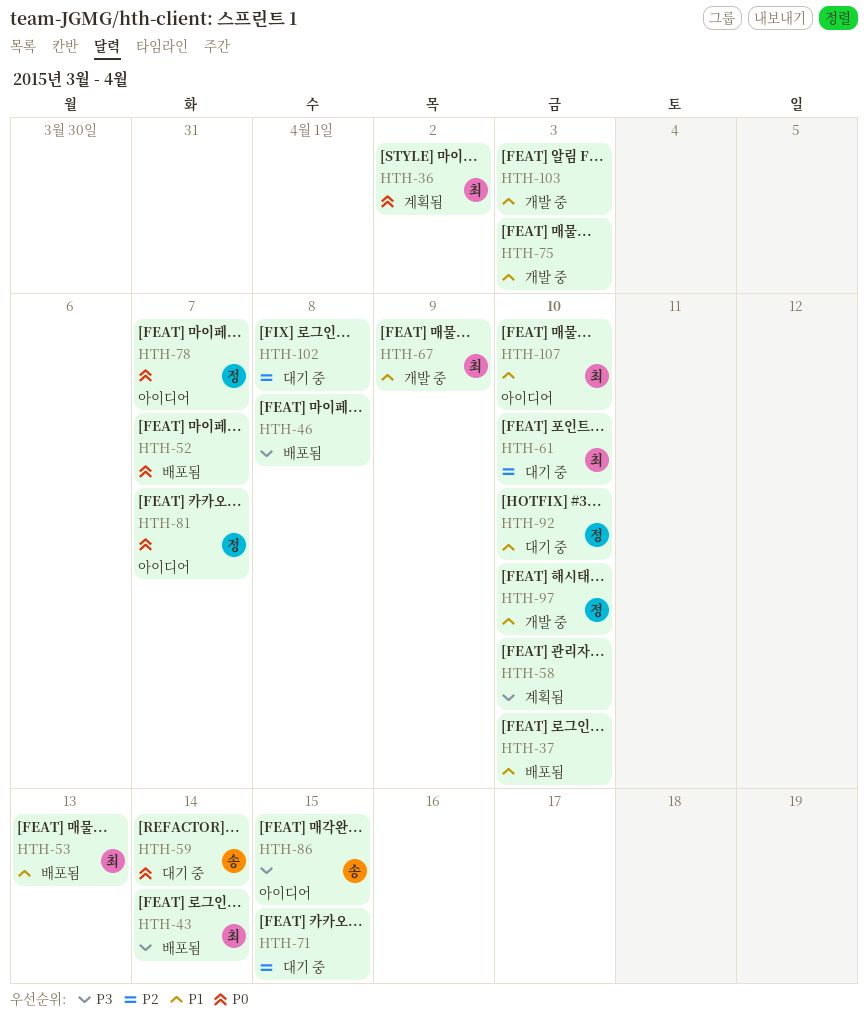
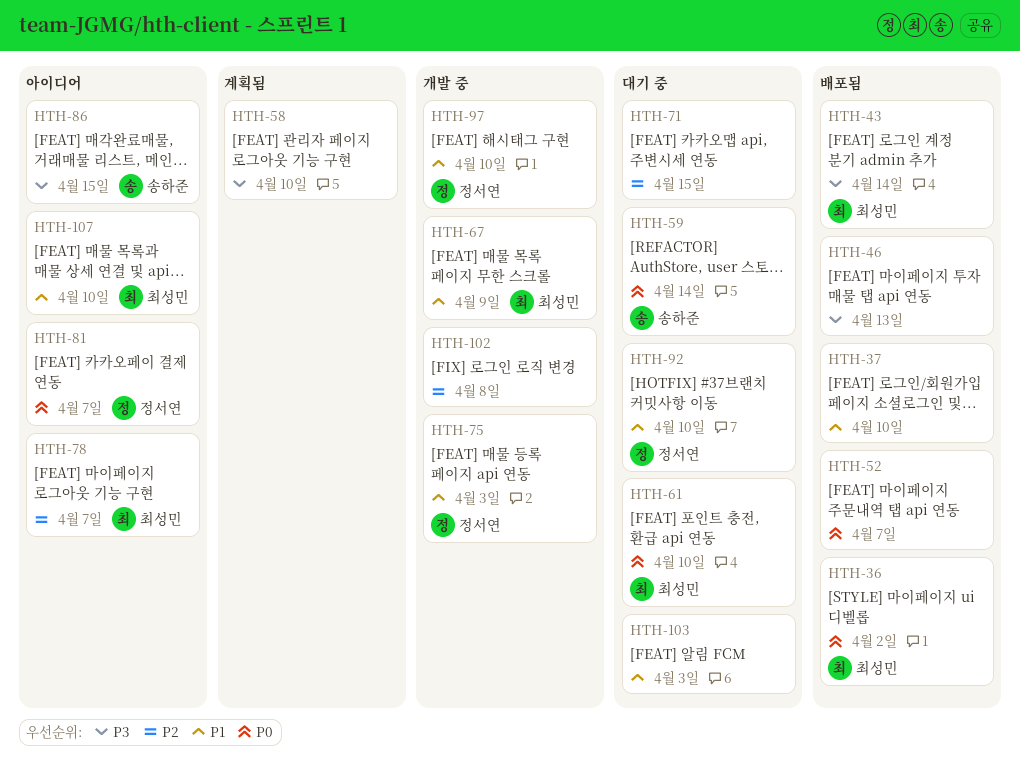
HTH-36, status: 계획됨 -> 배포됨
HTH-46, due: Apr 8 -> Apr 13
HTH-53: present -> none
HTH-61, priority: P2 -> P0
HTH-75, owner: none -> 정서연
HTH-78, owner: 정서연 -> 최성민
HTH-78, priority: P0 -> P2
HTH-102, status: 대기 중 -> 개발 중
HTH-103, status: 개발 중 -> 대기 중

